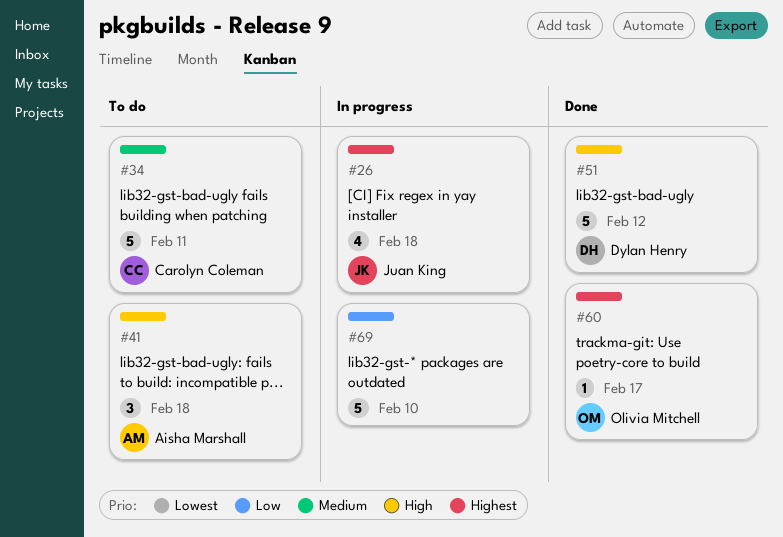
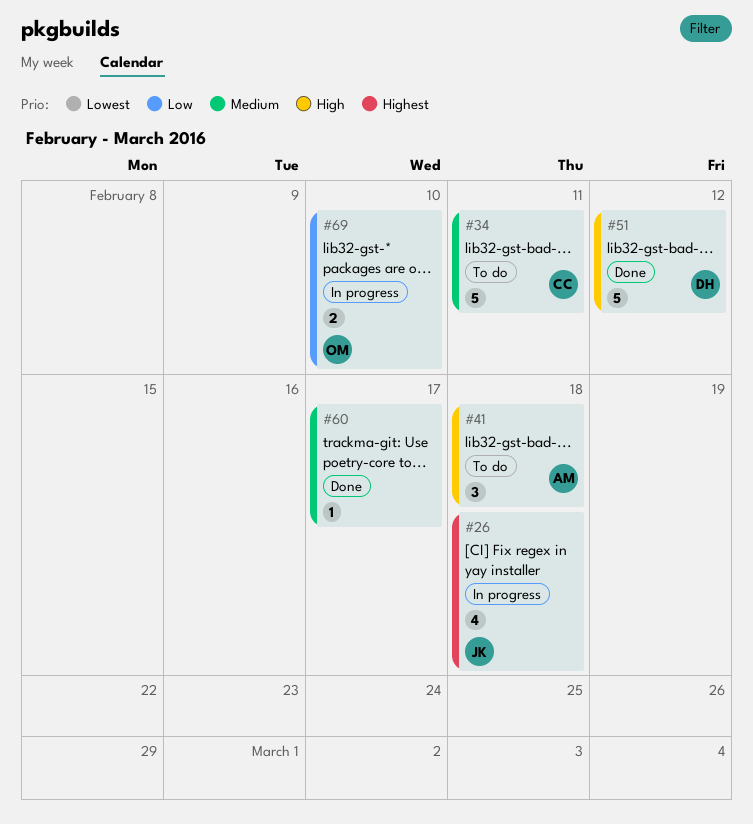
#60, owner: Olivia Mitchell -> none
#60, priority: Highest -> Medium
#69, owner: none -> Olivia Mitchell
#69, estimate: 5 -> 2

